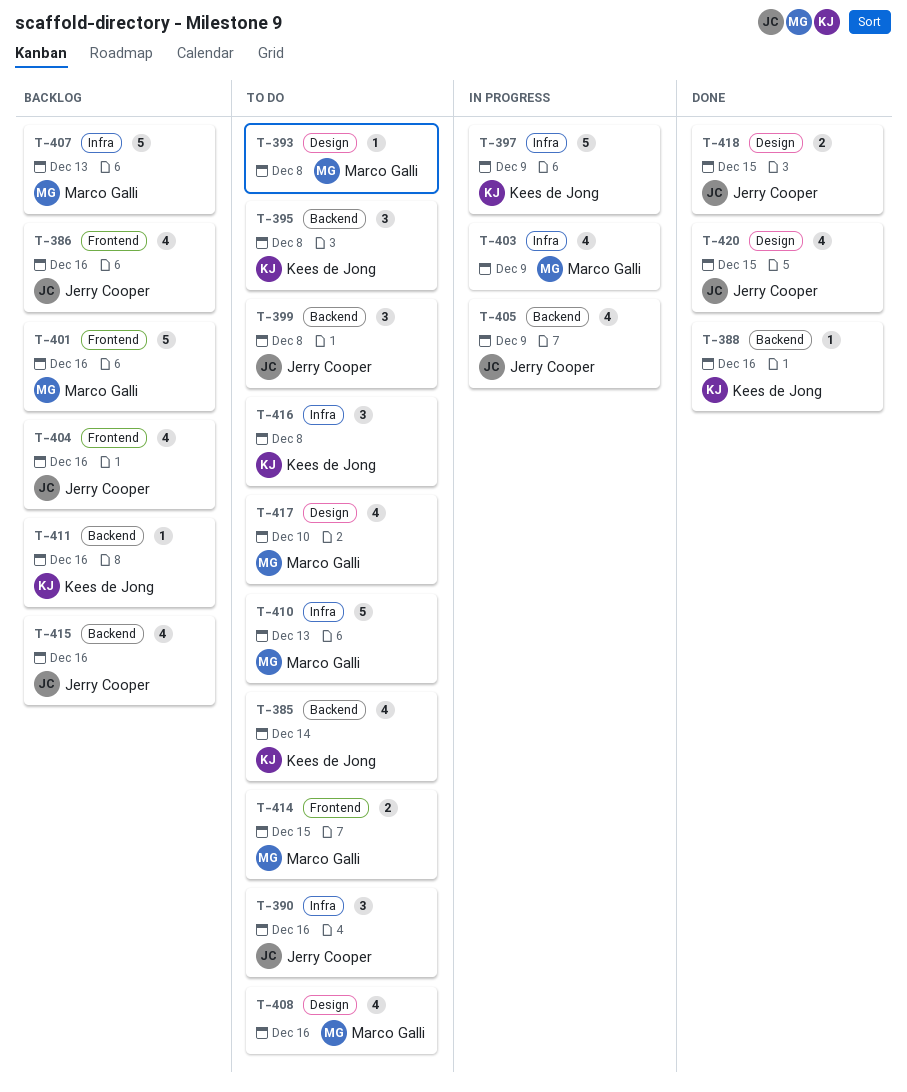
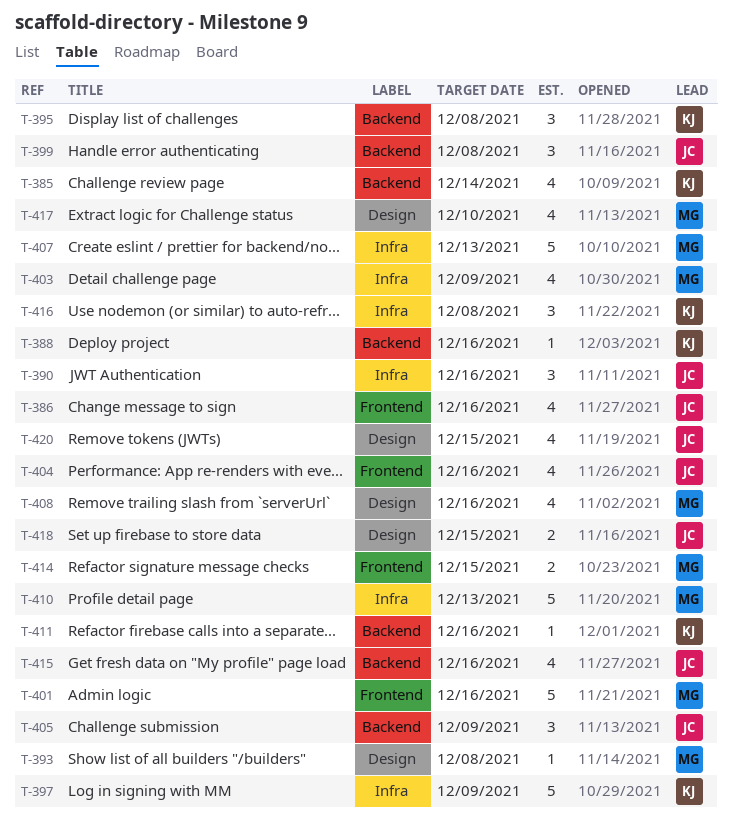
T-405, estimate: 4 -> 3

